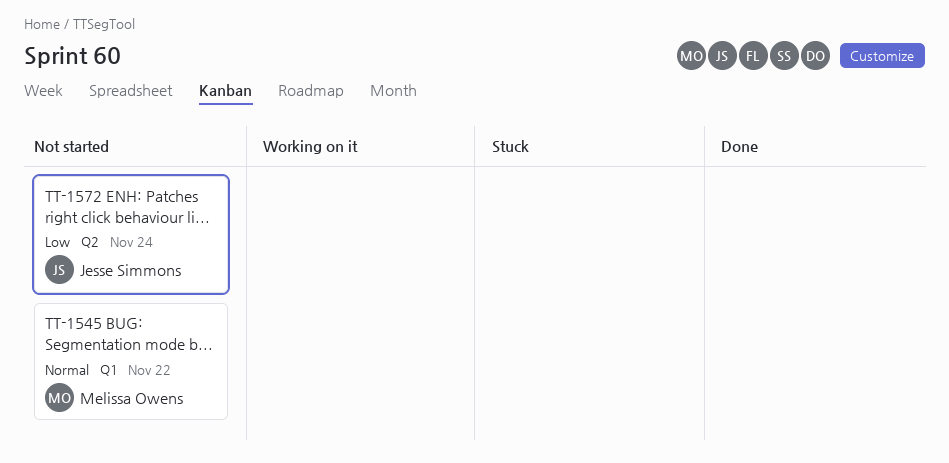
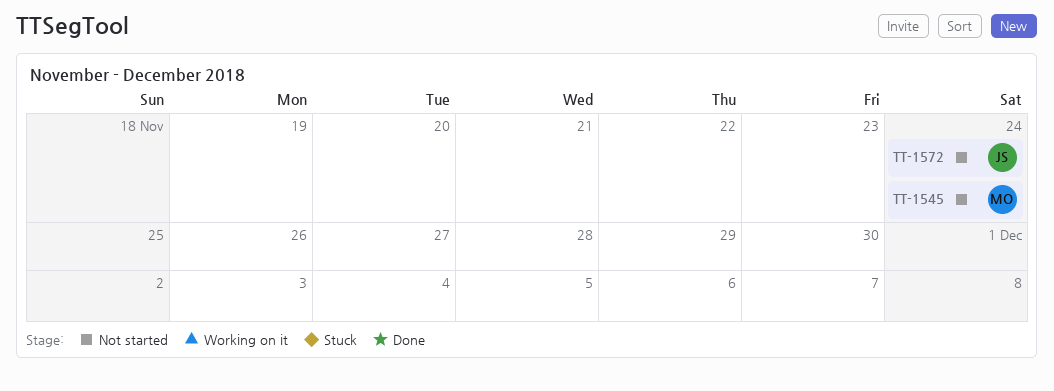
TT-1545, due: Nov 22 -> Nov 24

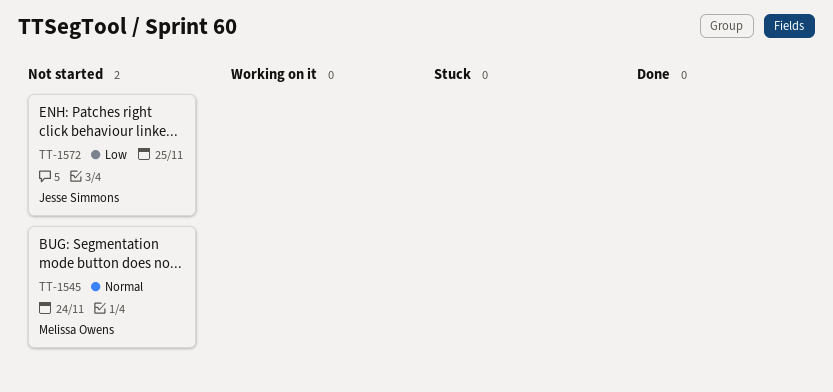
TT-1572, due: Nov 24 -> Nov 25

